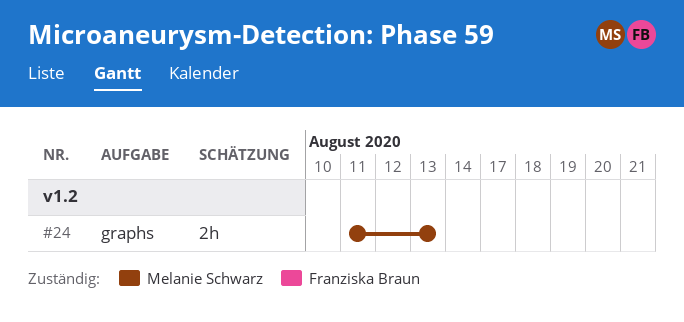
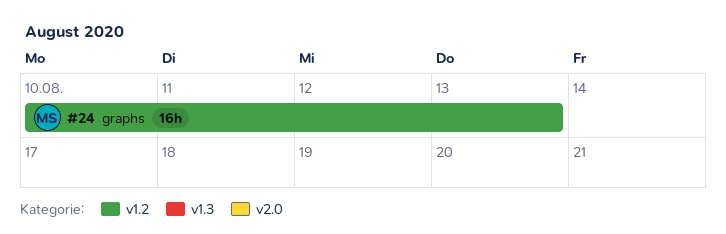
#24, estimate: 2h -> 16h
#24, start: Aug 11 -> Aug 10

